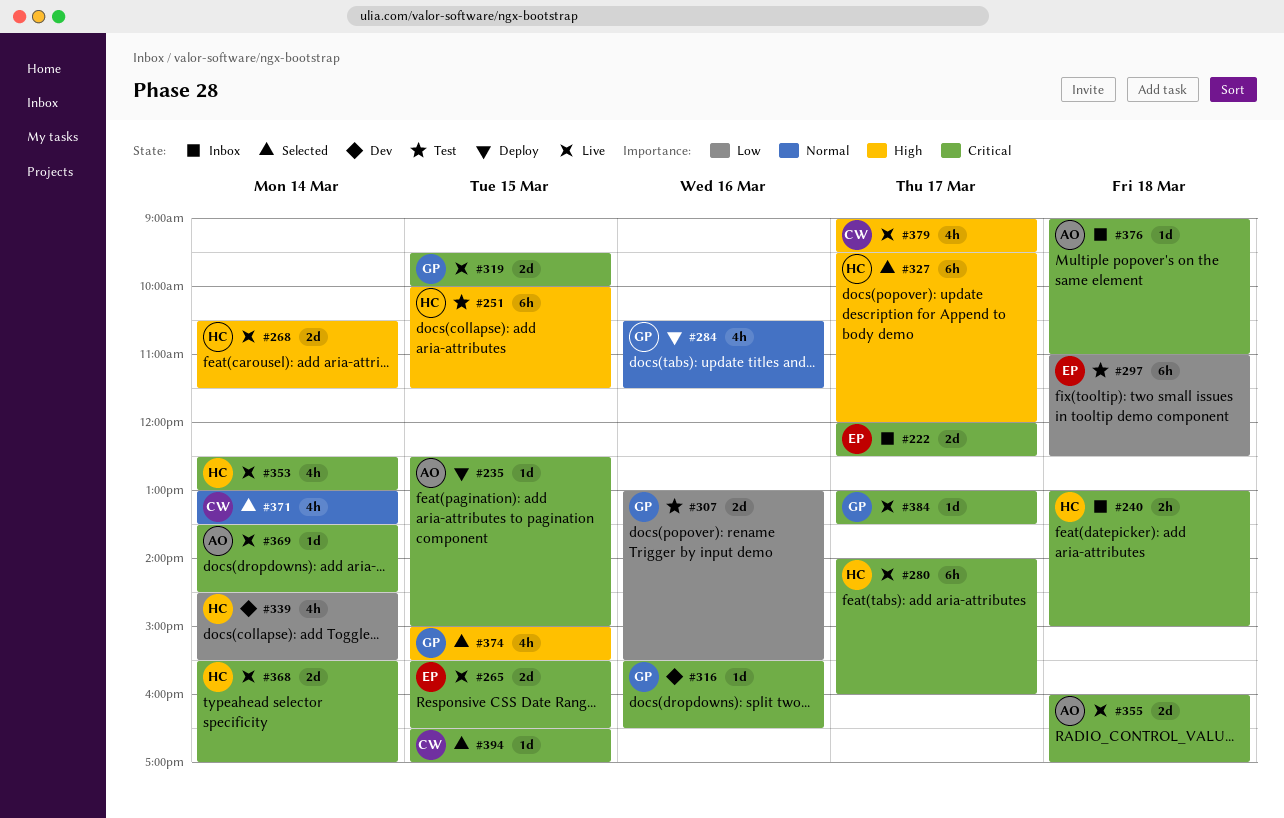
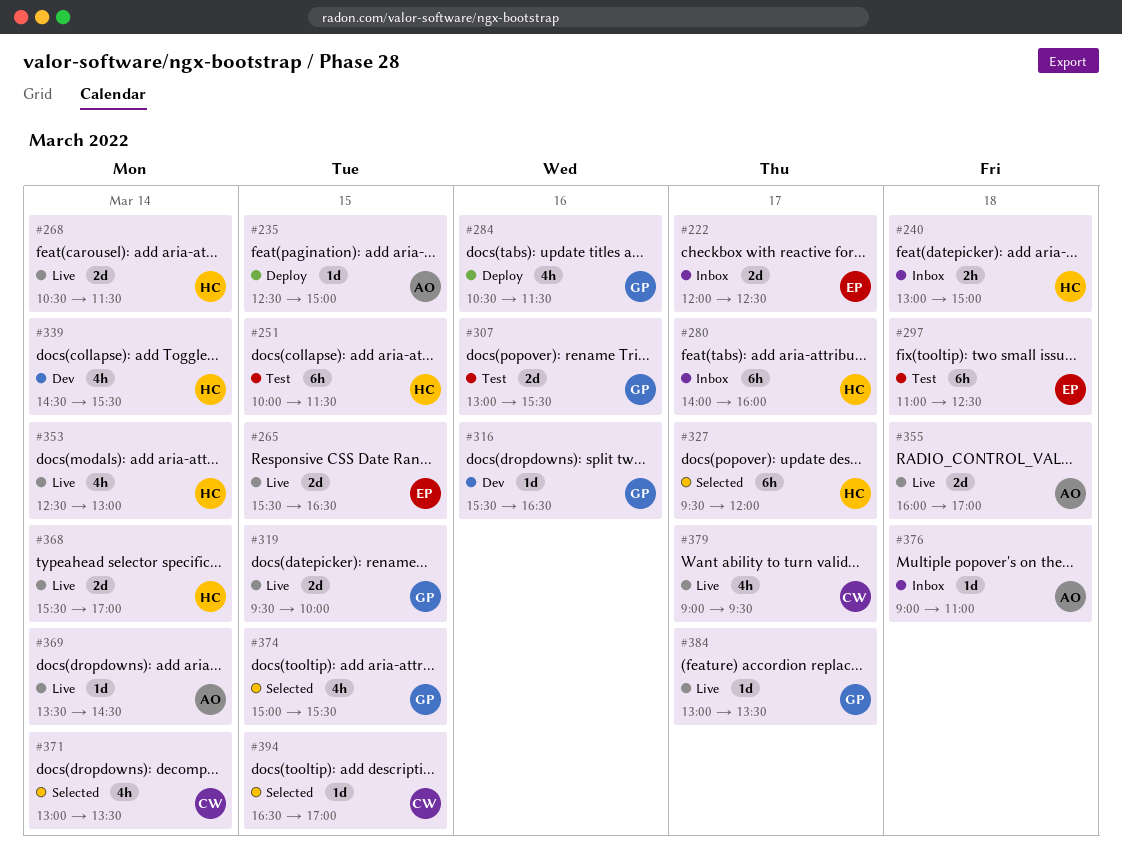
#280, status: Live -> Inbox

